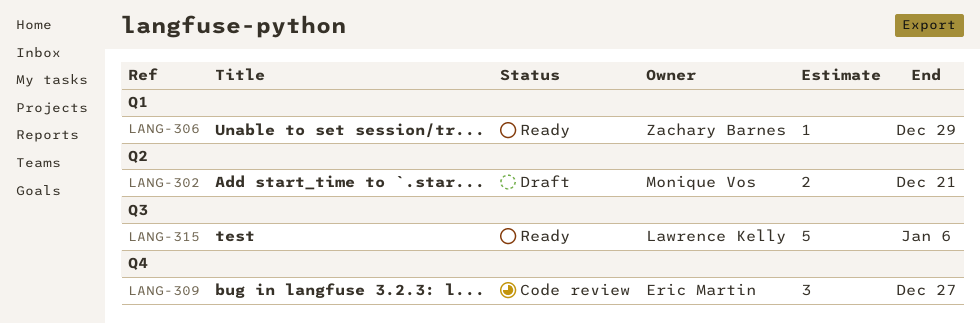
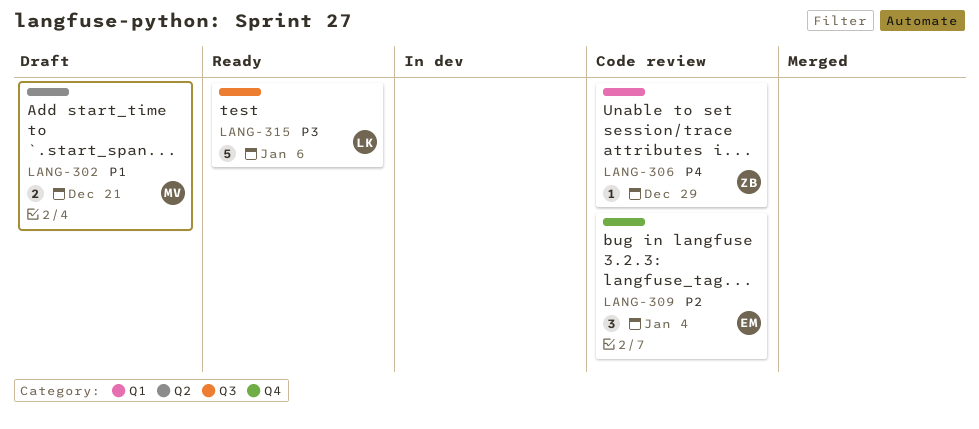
LANG-306, status: Ready -> Code review
LANG-309, due: Dec 27 -> Jan 4

